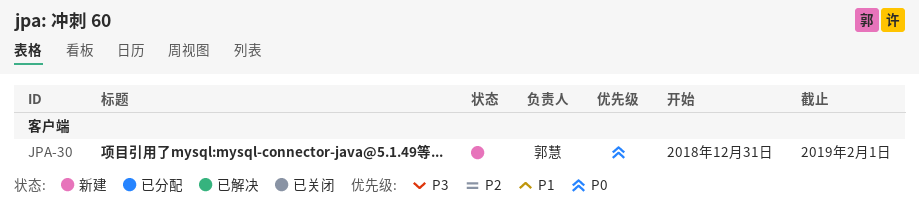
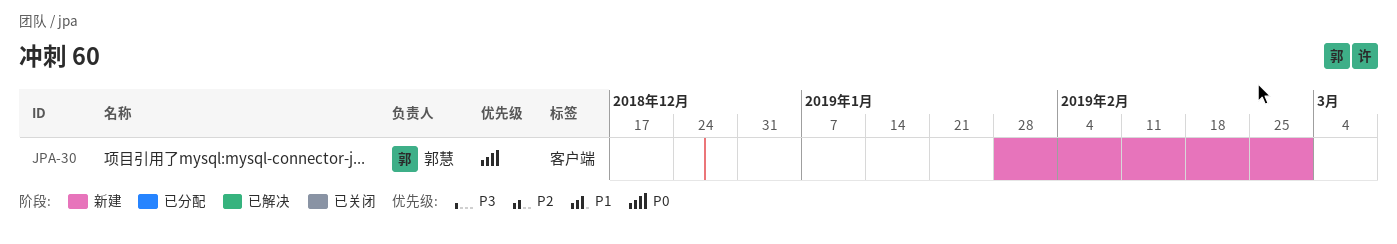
JPA-30, start: Dec 31 -> Jan 28
JPA-30, due: Feb 1 -> Mar 1

